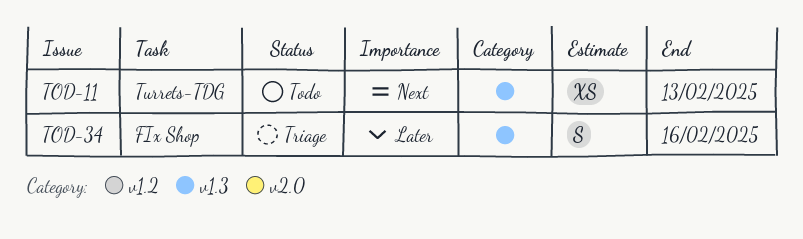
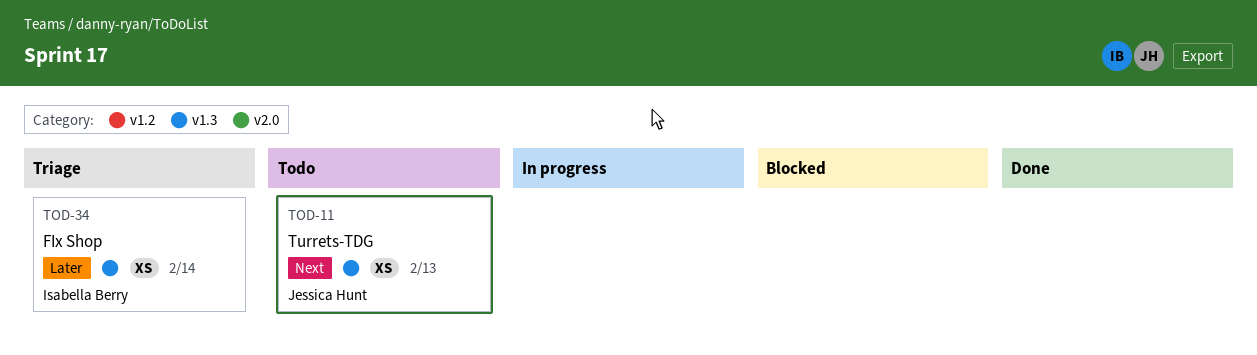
TOD-34, estimate: S -> XS
TOD-34, due: Feb 16 -> Feb 14

